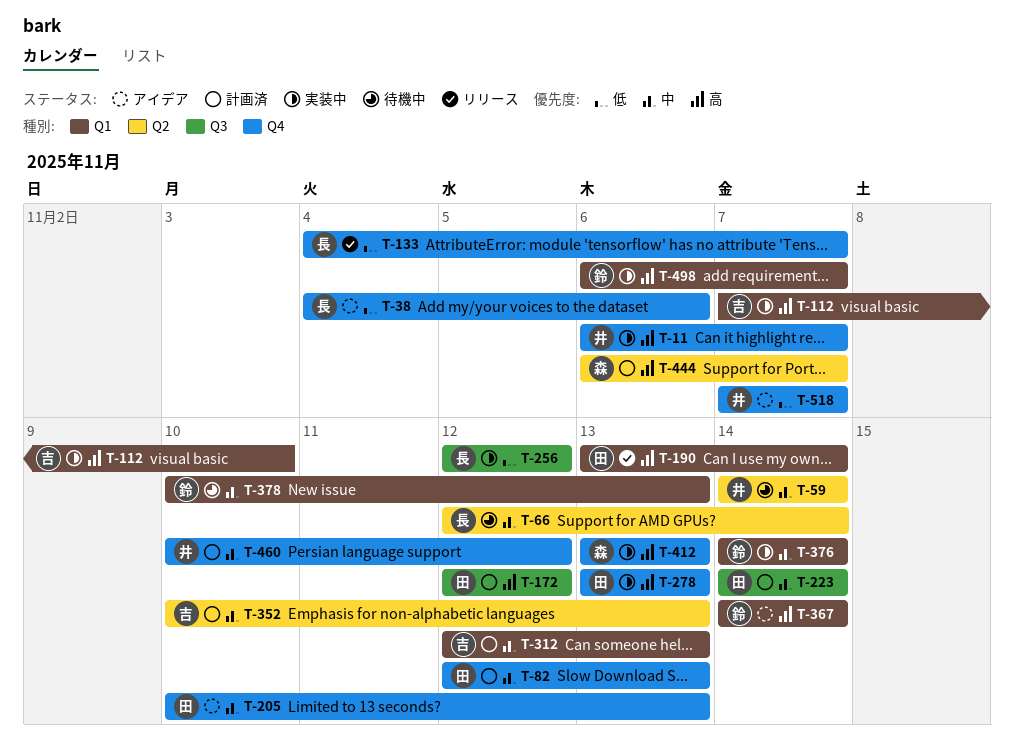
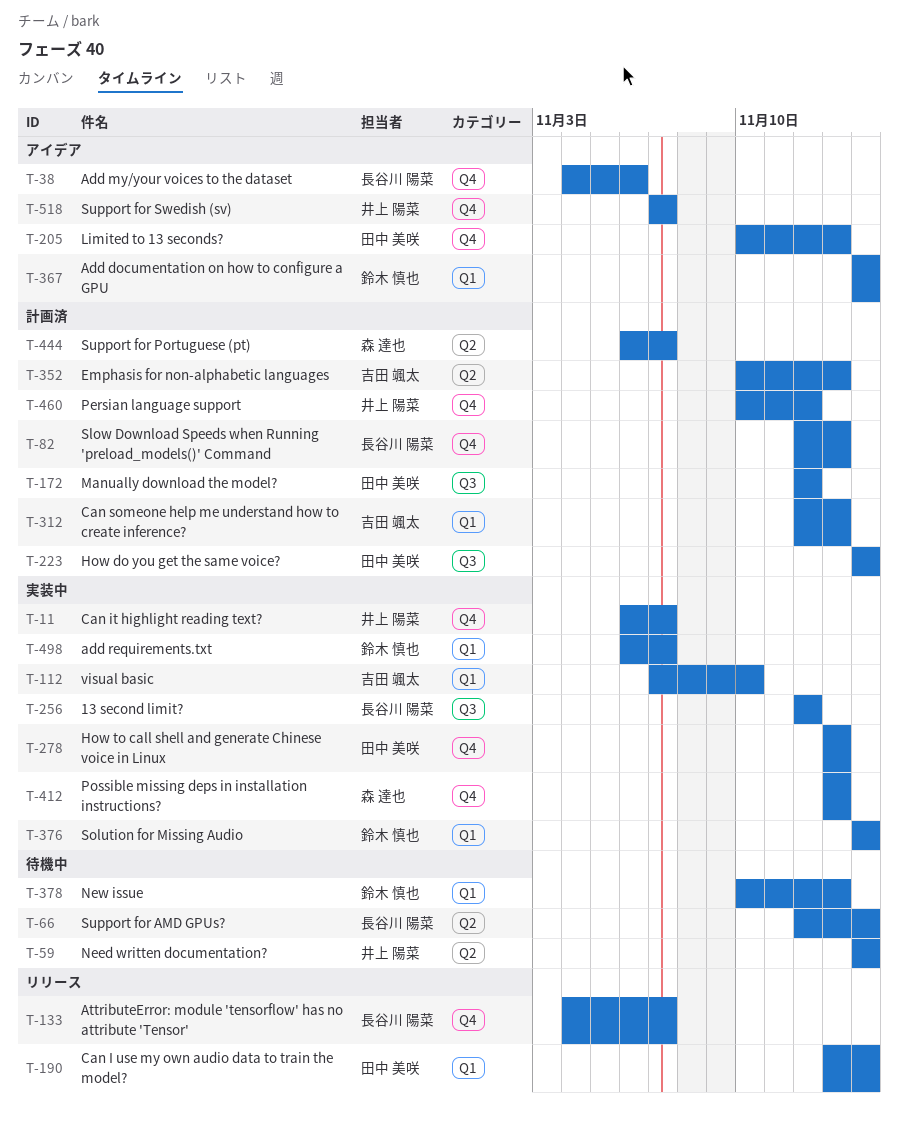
T-82, owner: 田中 美咲 -> 長谷川 陽菜

